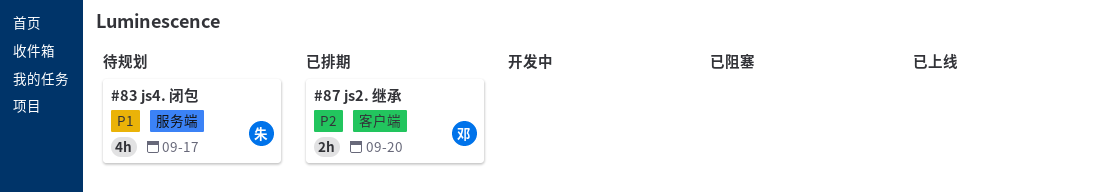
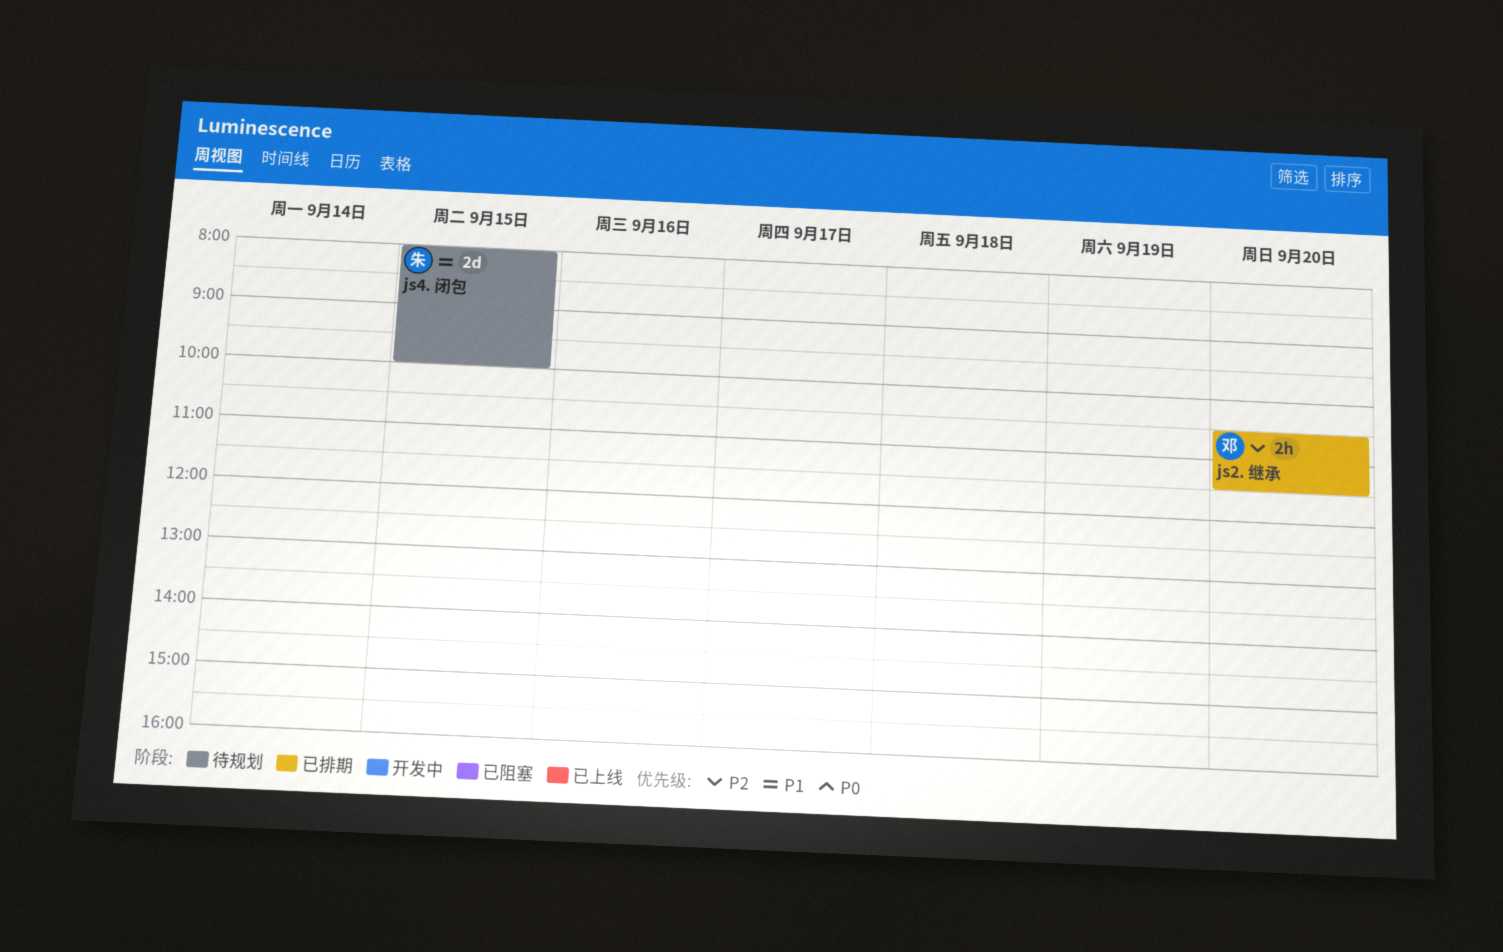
js4. 闭包, estimate: 4h -> 2d
js4. 闭包, day: Sep 17 -> Sep 15

